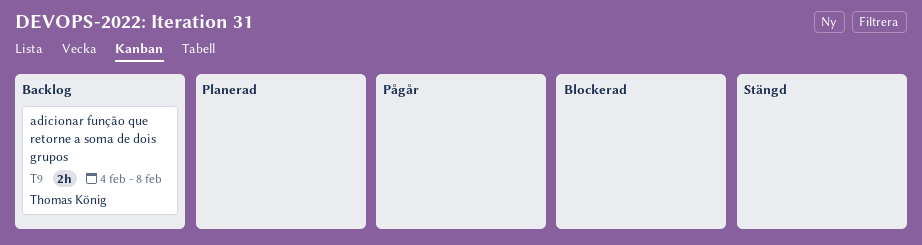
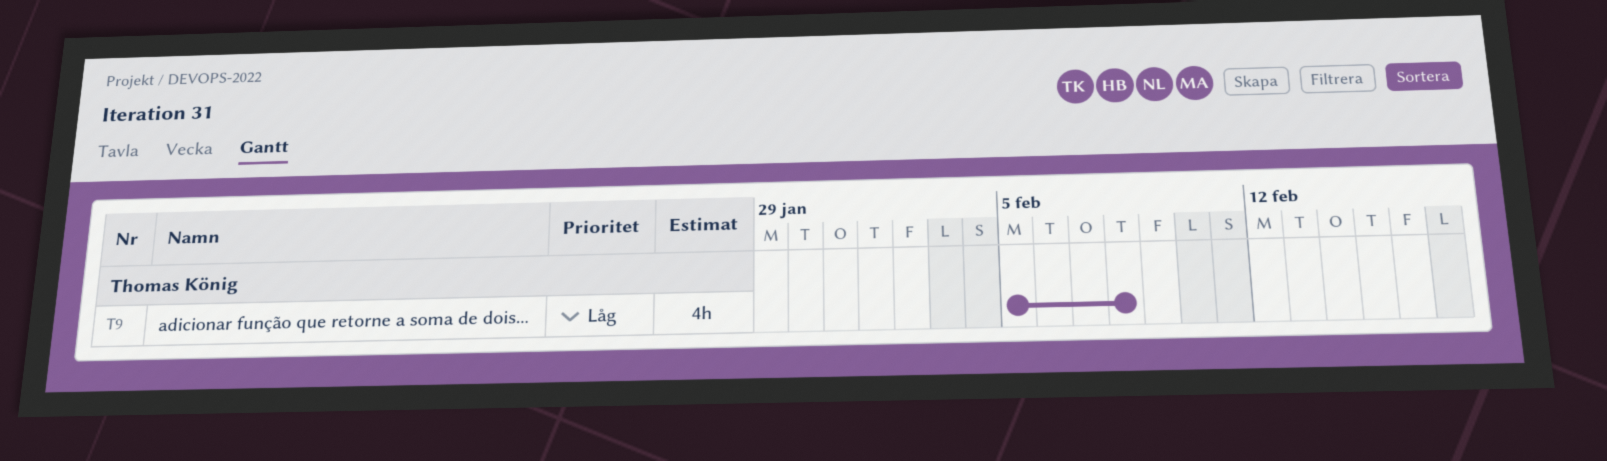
T9, estimate: 2h -> 4h
T9, start: Feb 4 -> Feb 5

